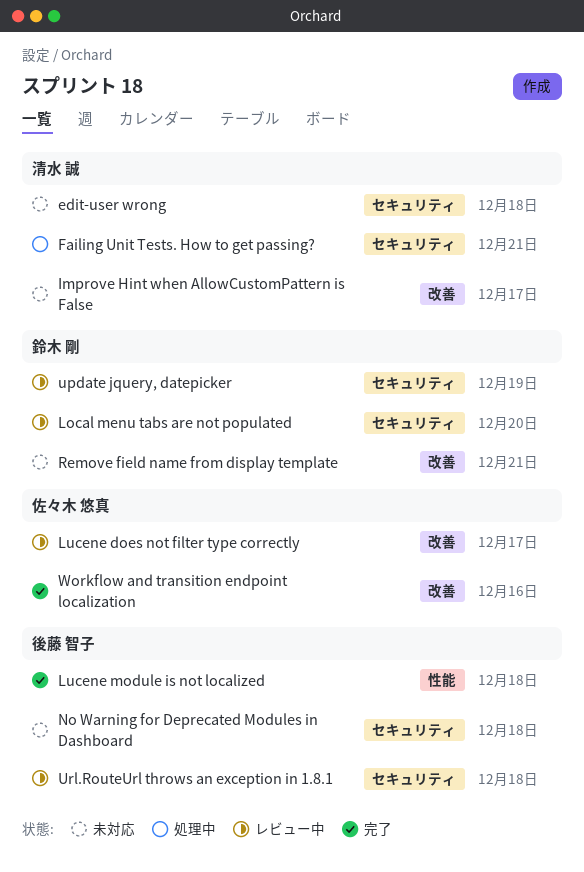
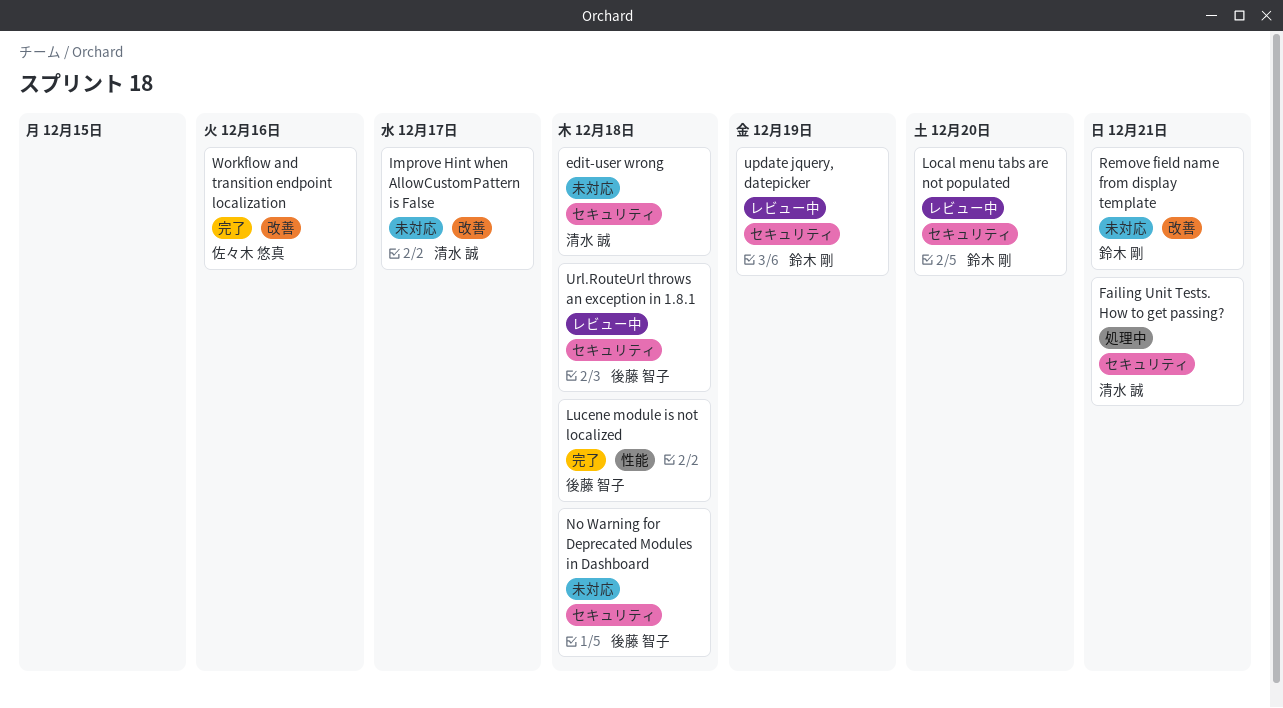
Lucene does not filter type correctly: present -> none

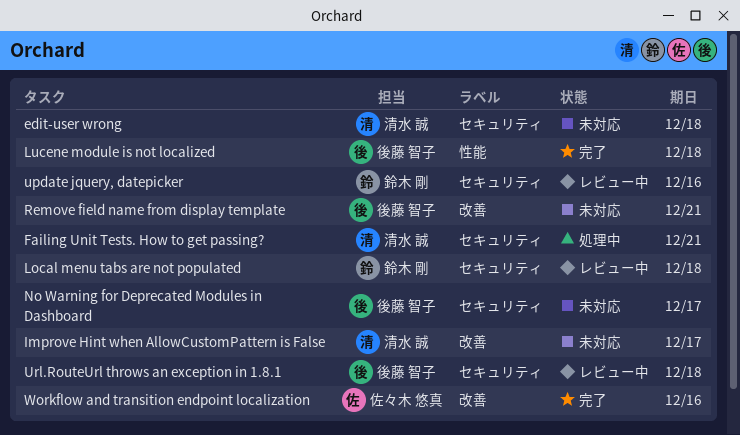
Local menu tabs are not populated, due: Dec 20 -> Dec 18
No Warning for Deprecated Modules in Dashboard, due: Dec 18 -> Dec 17
Remove field name from display template, owner: 鈴木 剛 -> 後藤 智子
update jquery, datepicker, due: Dec 19 -> Dec 16

